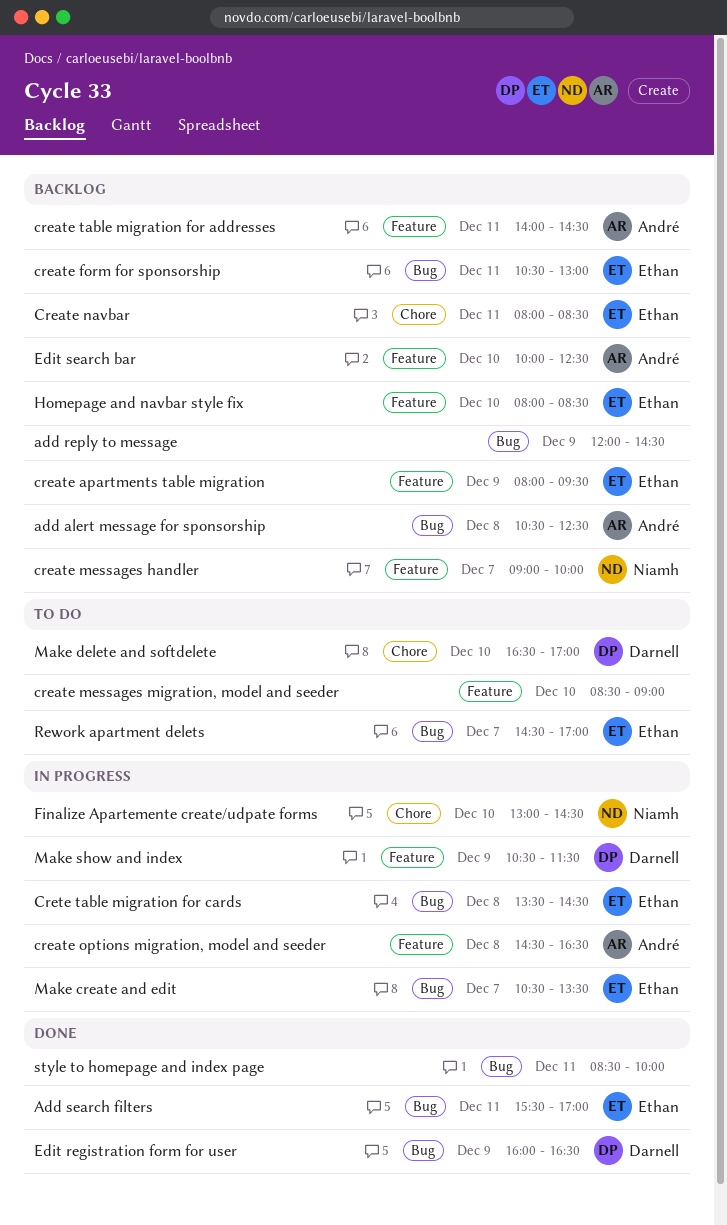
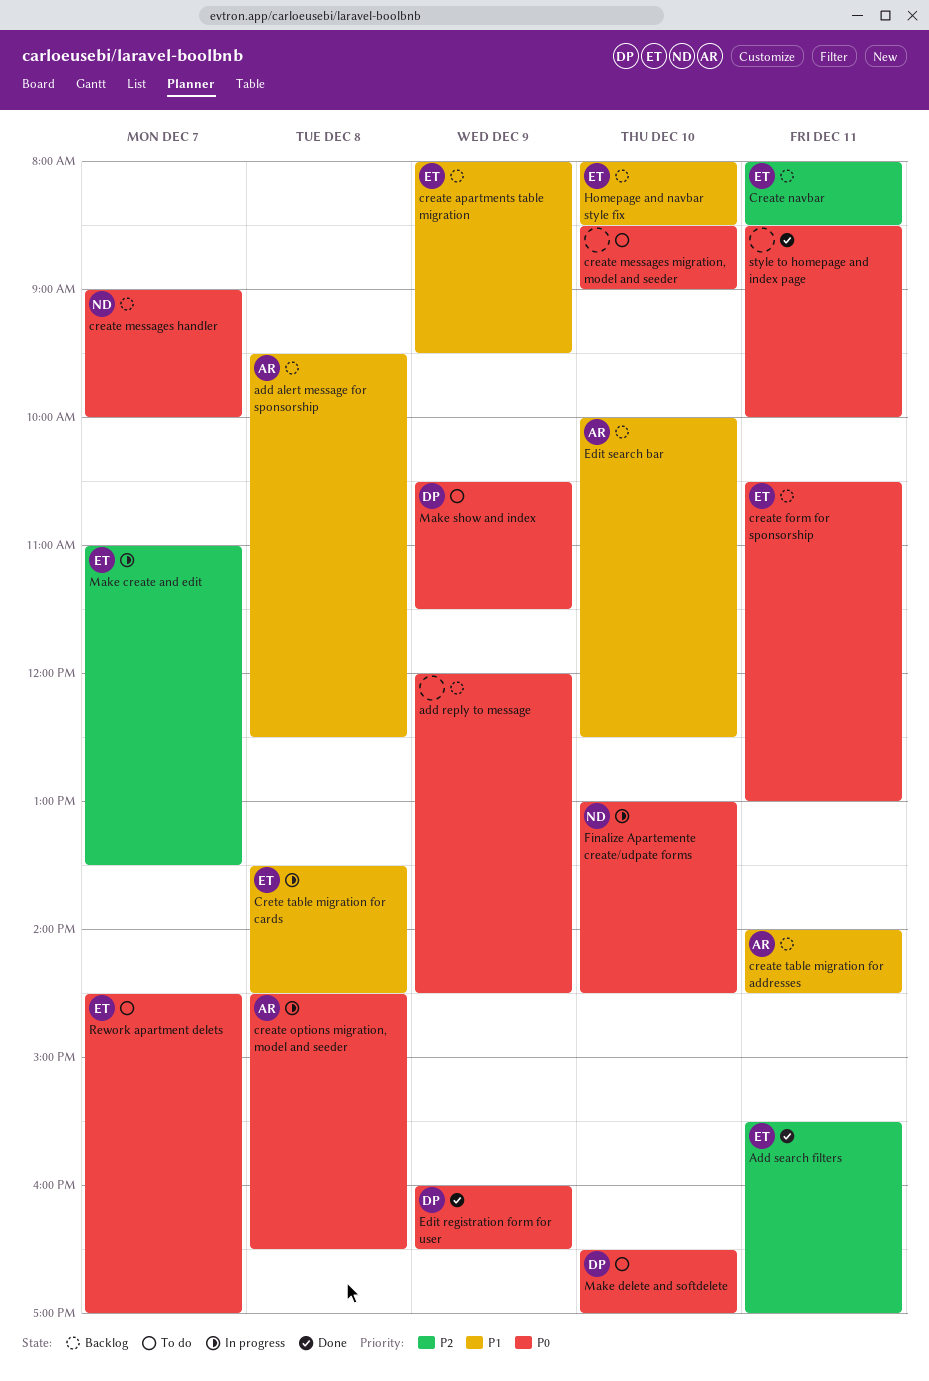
add alert message for sponsorship, begins: 10:30 -> 09:30
Make create and edit, begins: 10:30 -> 11:00
Make show and index, status: In progress -> To do

